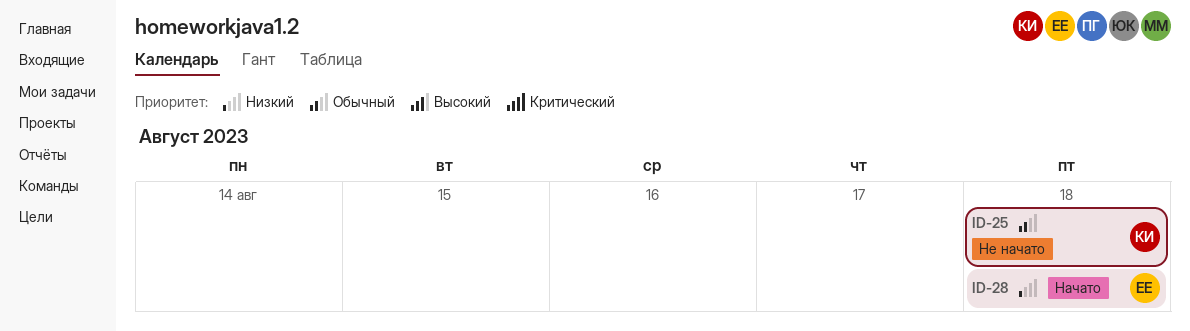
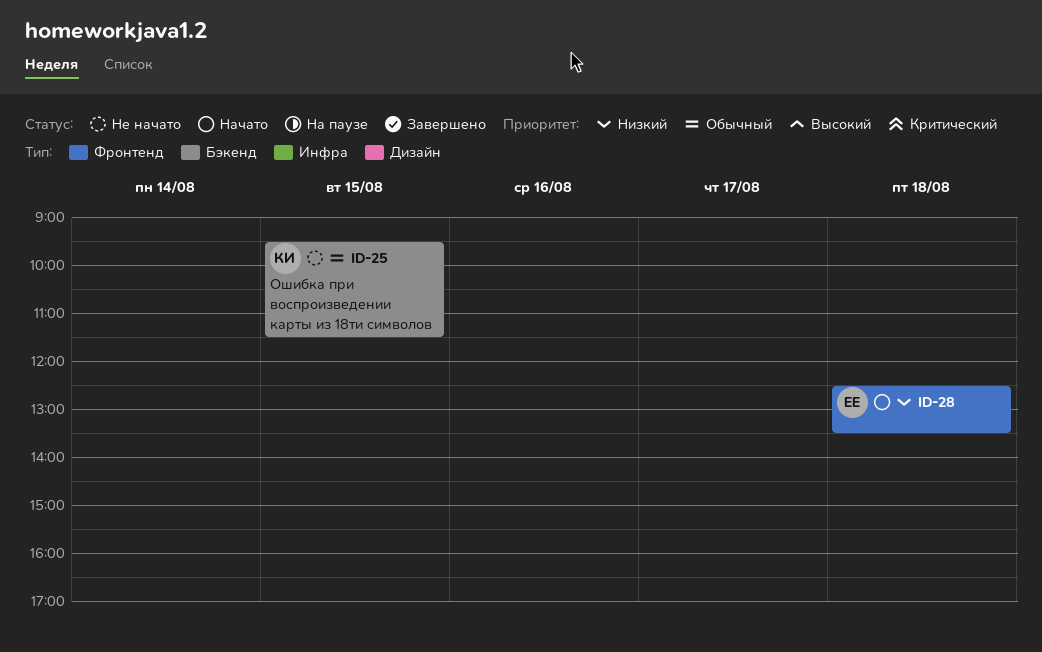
ID-25, day: Aug 18 -> Aug 15

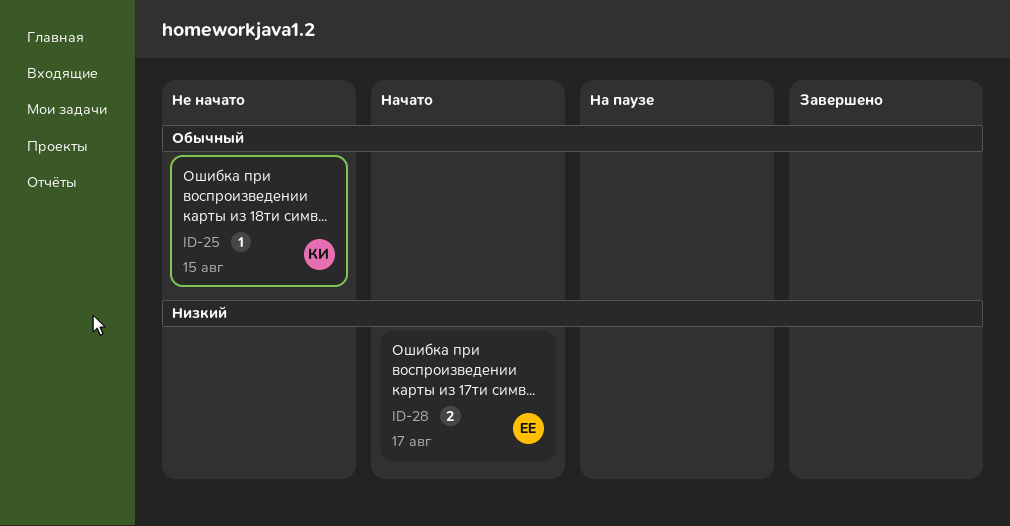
ID-28, day: Aug 18 -> Aug 17

